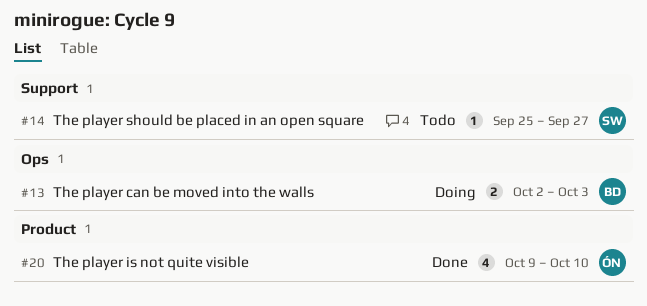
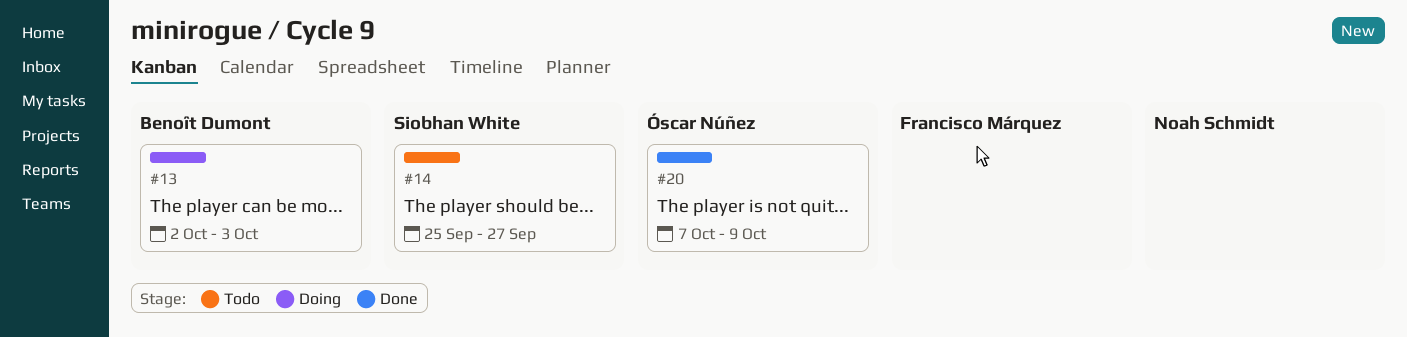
#20, start: Oct 9 -> Oct 7
#20, due: Oct 10 -> Oct 9

